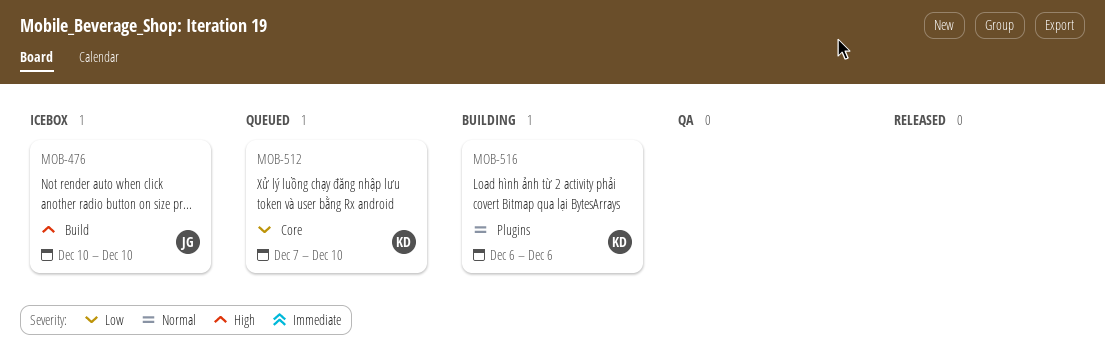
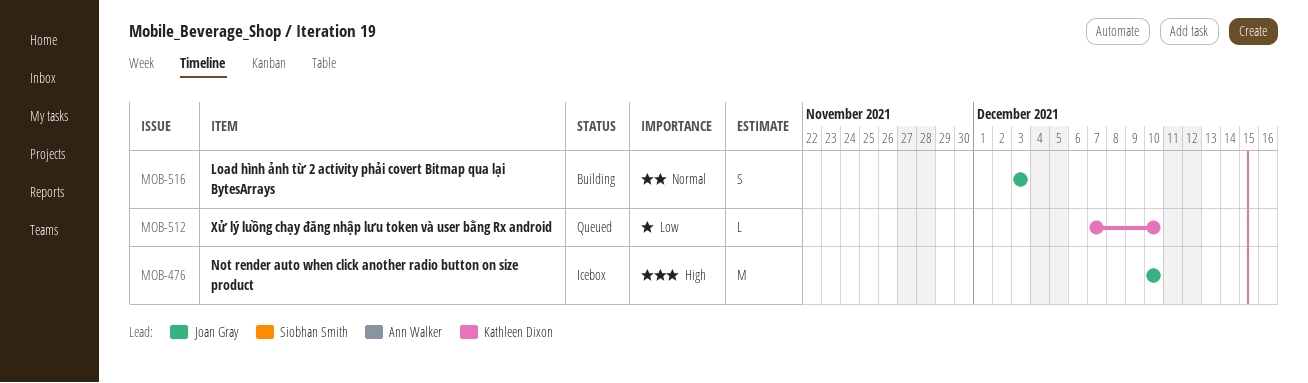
MOB-516, owner: Kathleen Dixon -> Joan Gray
MOB-516, start: Dec 6 -> Dec 3
MOB-516, due: Dec 6 -> Dec 3

